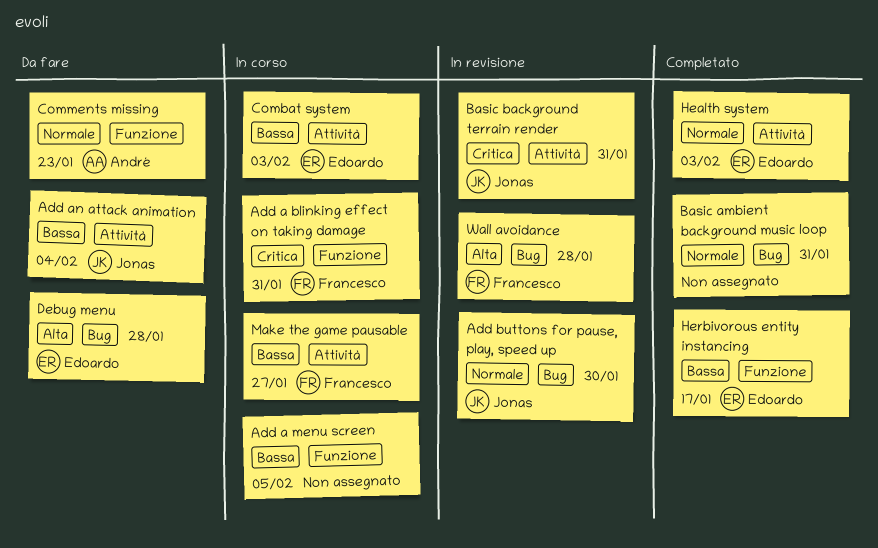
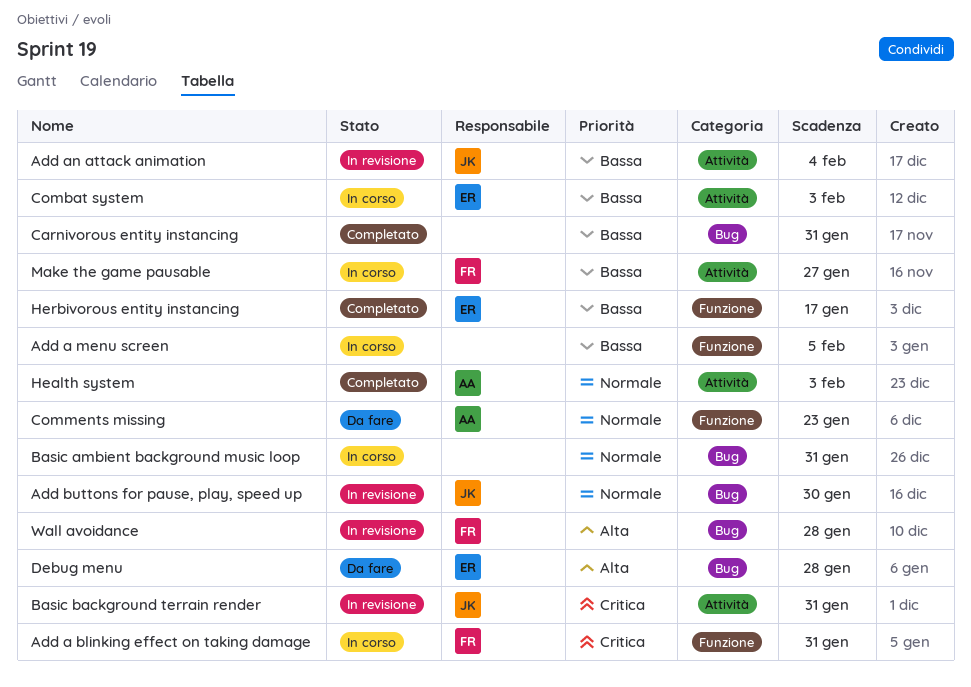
Add an attack animation, status: Da fare -> In revisione
Basic ambient background music loop, status: Completato -> In corso
Carnivorous entity instancing: none -> present
Health system, owner: Edoardo -> André

